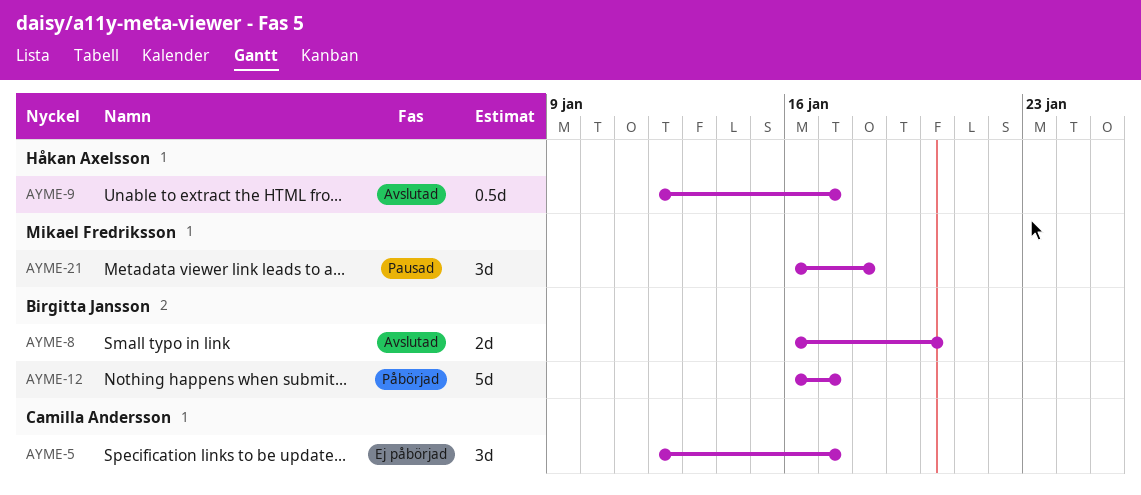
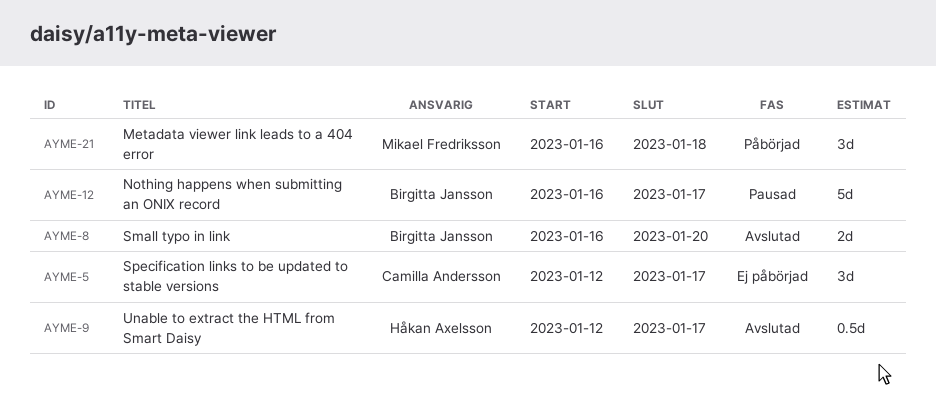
AYME-12, status: Påbörjad -> Pausad
AYME-21, status: Pausad -> Påbörjad

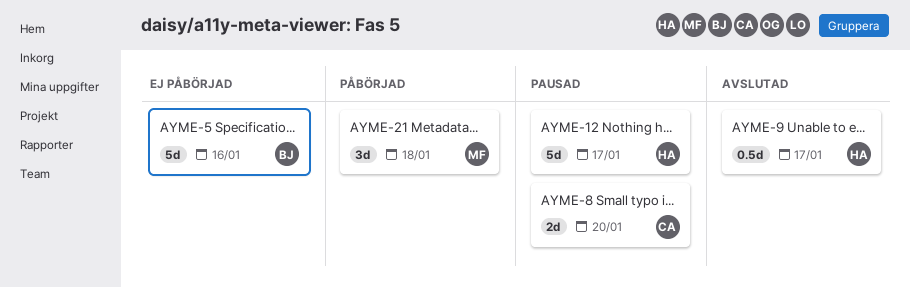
AYME-5, owner: Camilla Andersson -> Birgitta Jansson
AYME-5, estimate: 3d -> 5d
AYME-5, due: Jan 17 -> Jan 16
AYME-8, status: Avslutad -> Pausad
AYME-8, owner: Birgitta Jansson -> Camilla Andersson
AYME-12, owner: Birgitta Jansson -> Håkan Axelsson

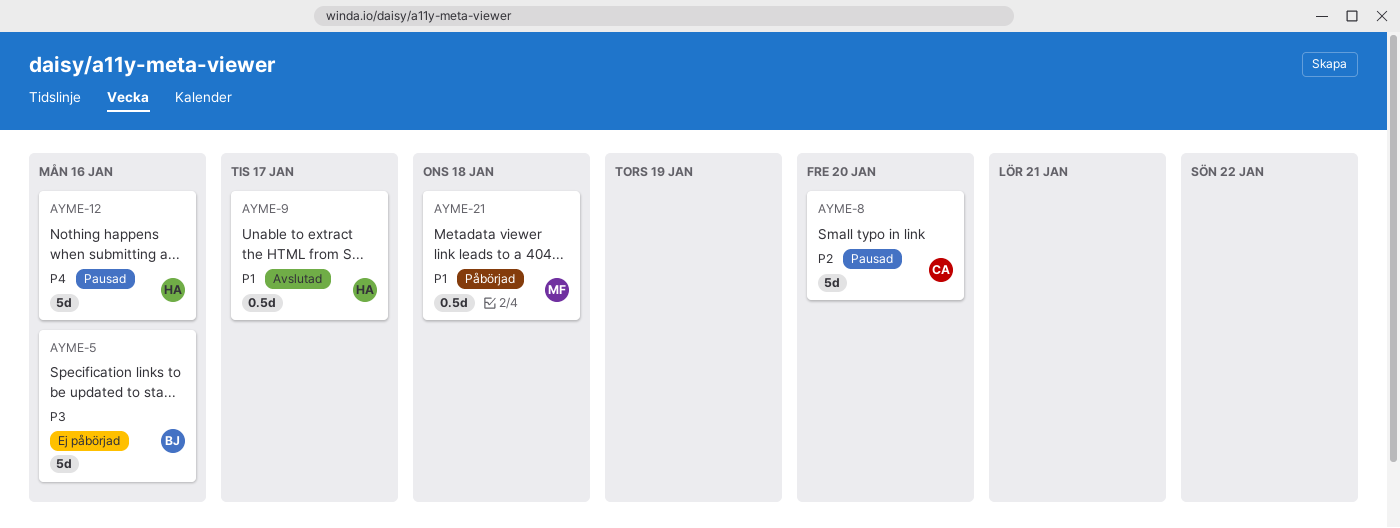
AYME-8, estimate: 2d -> 5d
AYME-12, due: Jan 17 -> Jan 16
AYME-21, estimate: 3d -> 0.5d

